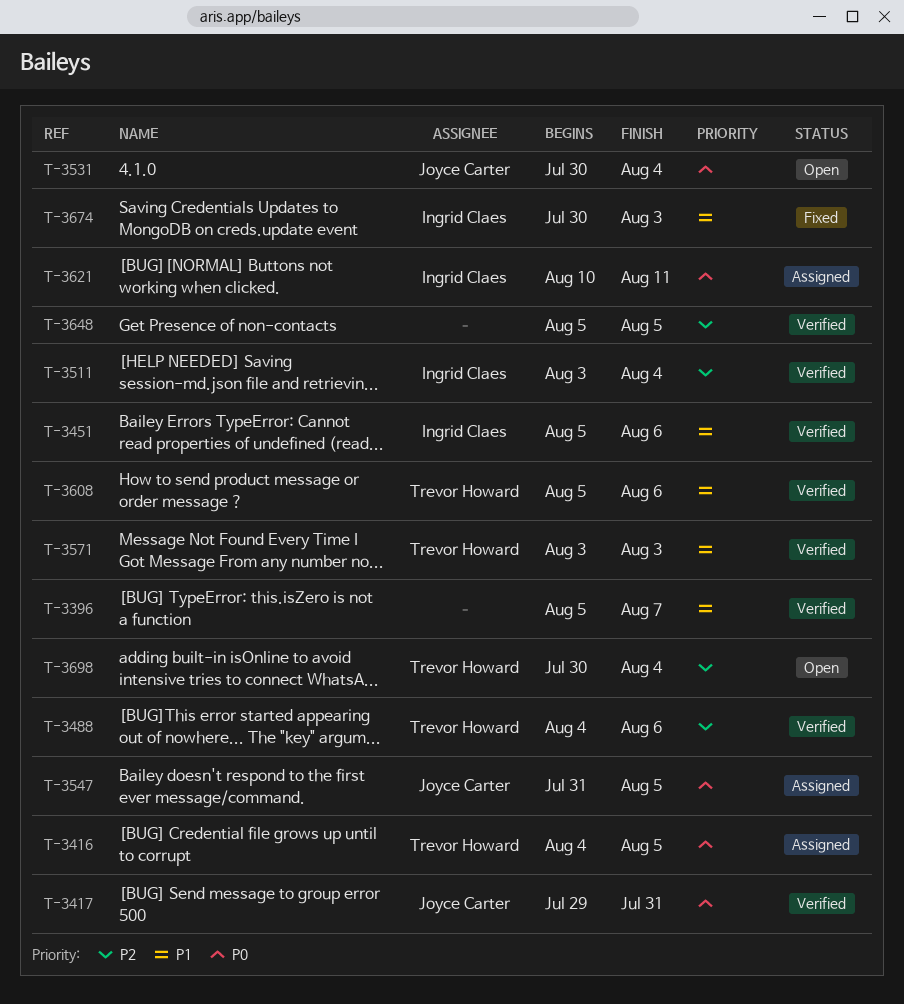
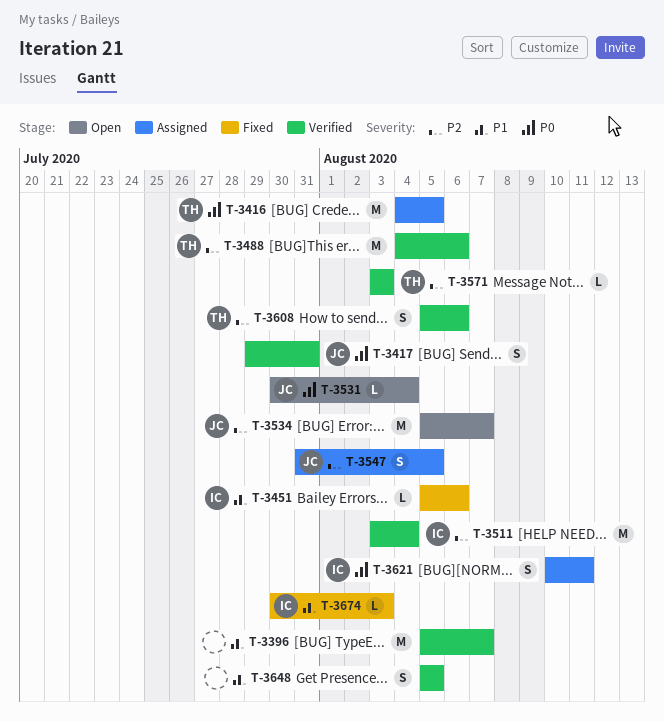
T-3451, status: Verified -> Fixed
T-3534: none -> present
T-3547, priority: P0 -> P2
T-3571, priority: P1 -> P2
T-3608, priority: P1 -> P2
T-3648, priority: P2 -> P1
T-3698: present -> none

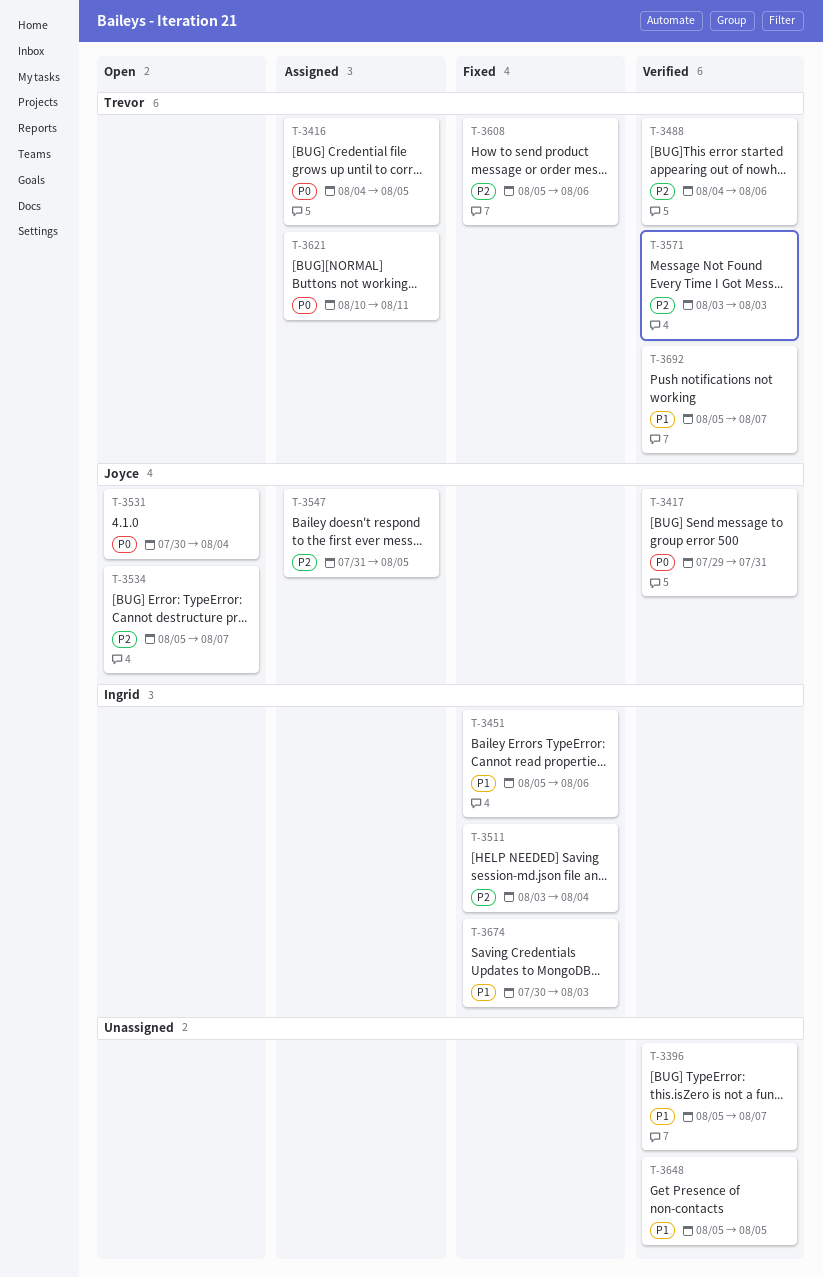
T-3511, status: Verified -> Fixed
T-3608, status: Verified -> Fixed
T-3621, owner: Ingrid -> Trevor
T-3692: none -> present

